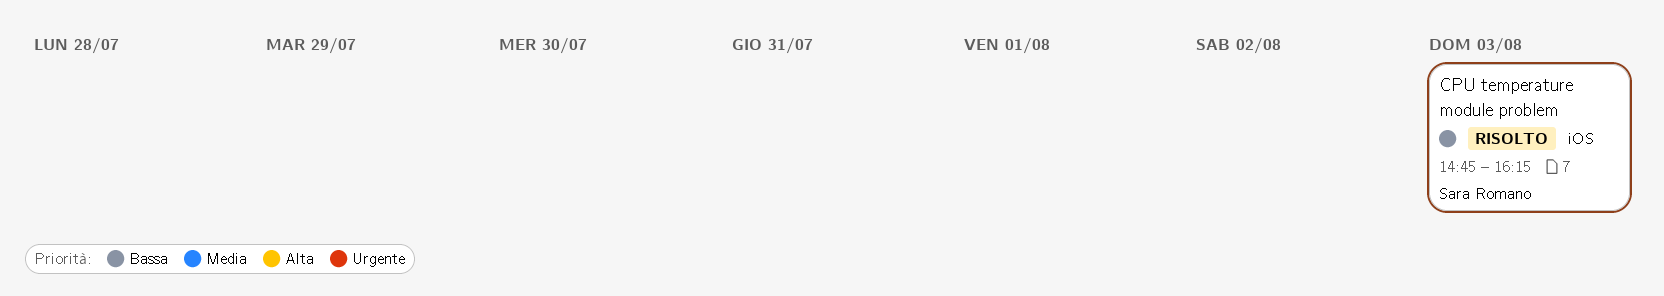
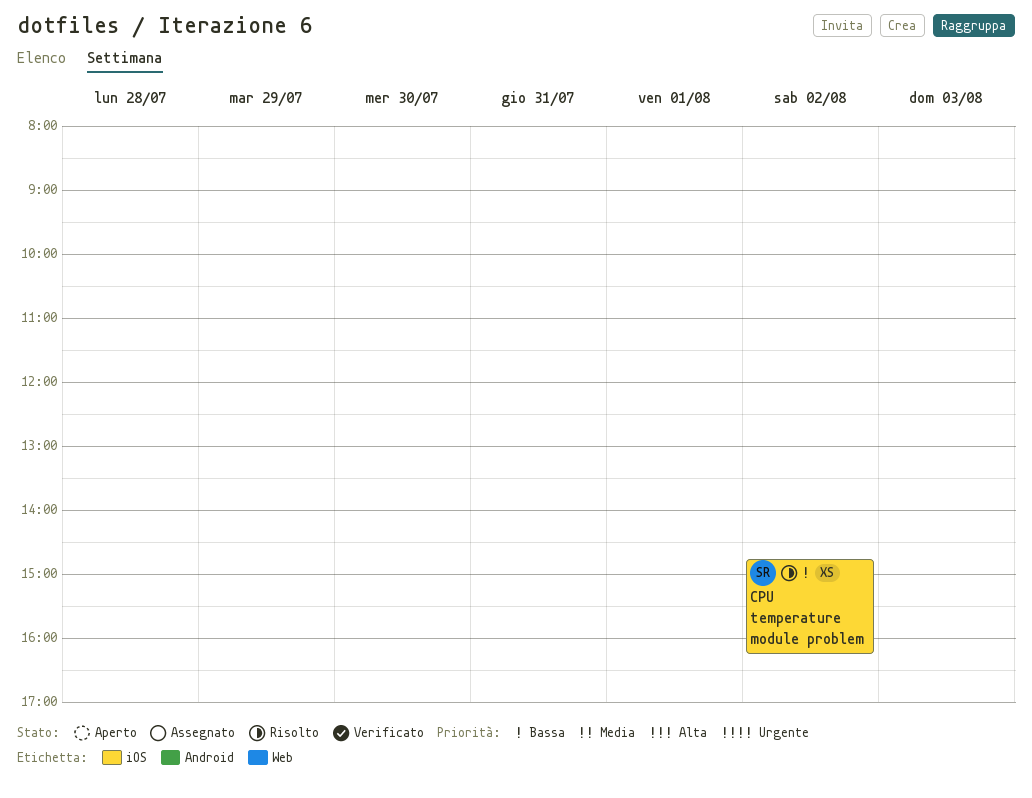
CPU temperature module problem, day: Aug 3 -> Aug 2

